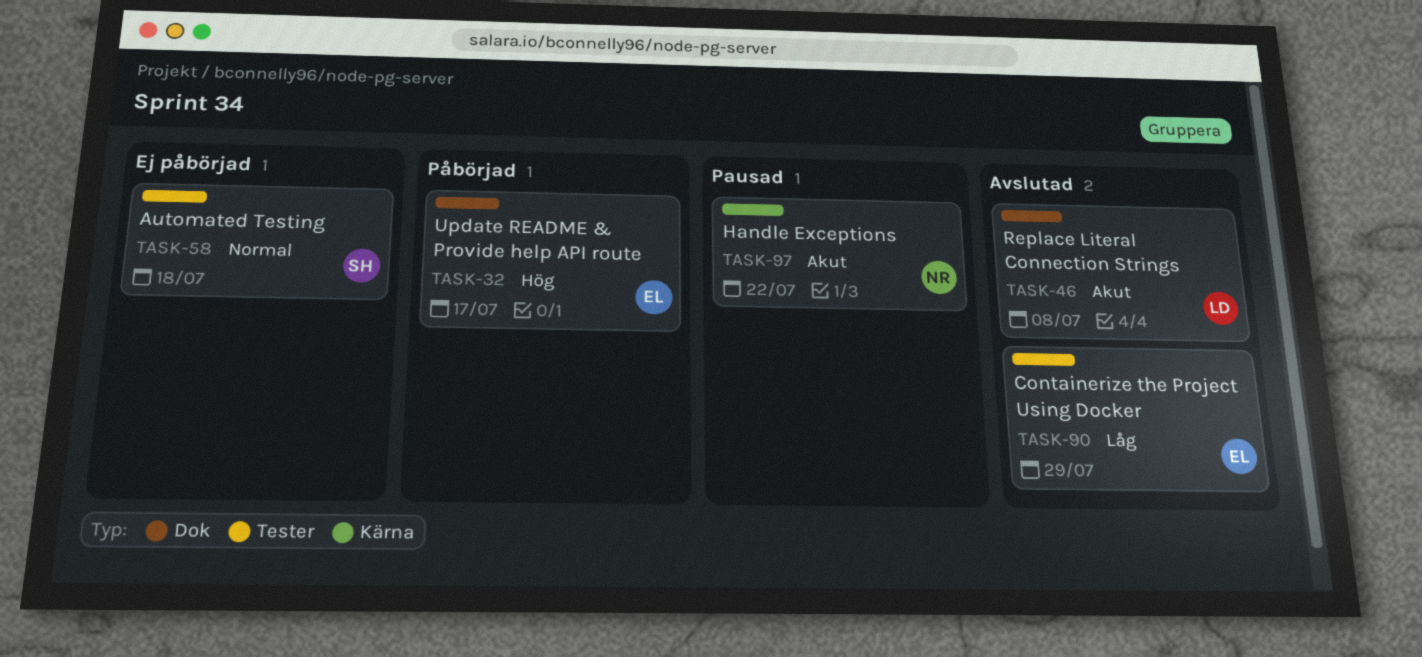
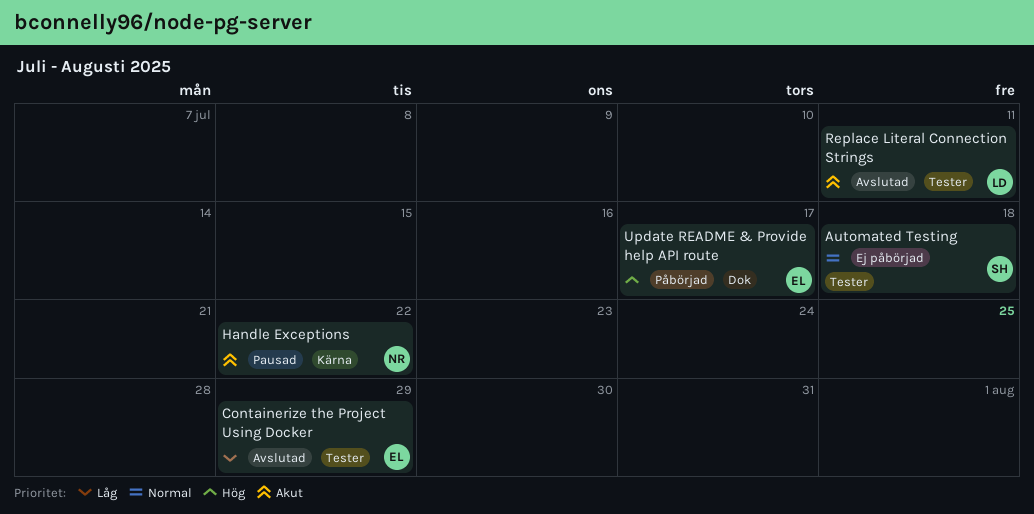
Replace Literal Connection Strings, label: Dok -> Tester
Replace Literal Connection Strings, due: Jul 8 -> Jul 11

